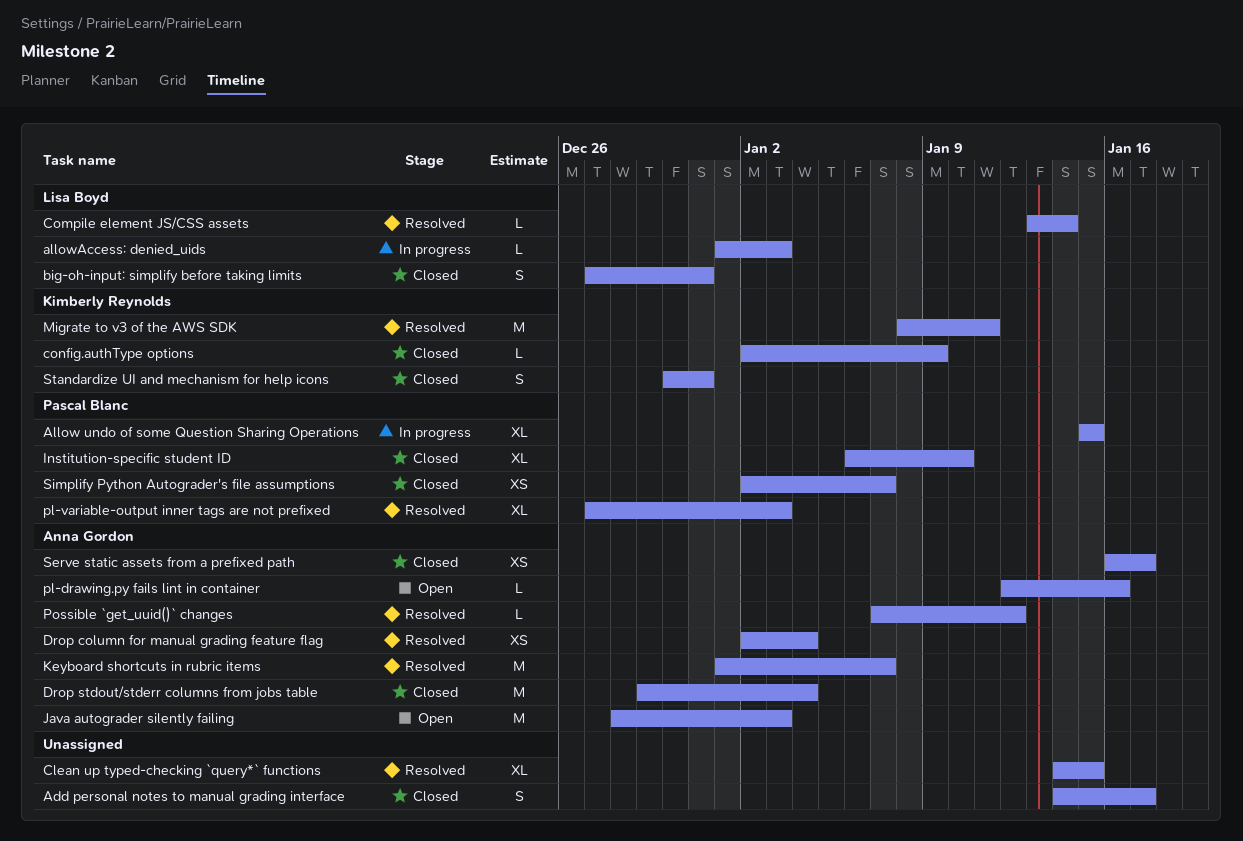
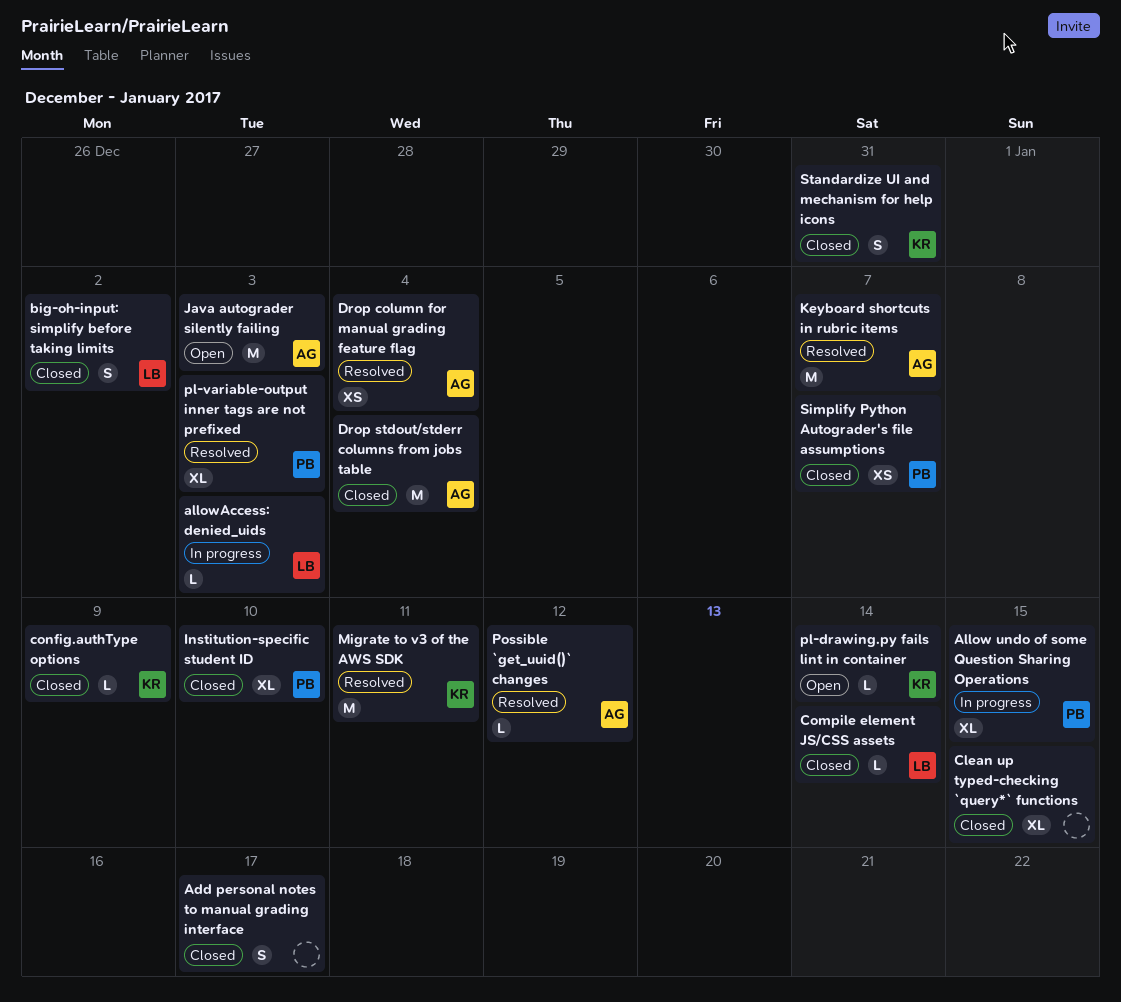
big-oh-input: simplify before taking limits, due: Dec 31 -> Jan 2
Clean up typed-checking `query*` functions, status: Resolved -> Closed
Compile element JS/CSS assets, status: Resolved -> Closed
pl-drawing.py fails lint in container, owner: Anna Gordon -> Kimberly Reynolds
pl-drawing.py fails lint in container, due: Jan 16 -> Jan 14
Serve static assets from a prefixed path: present -> none

